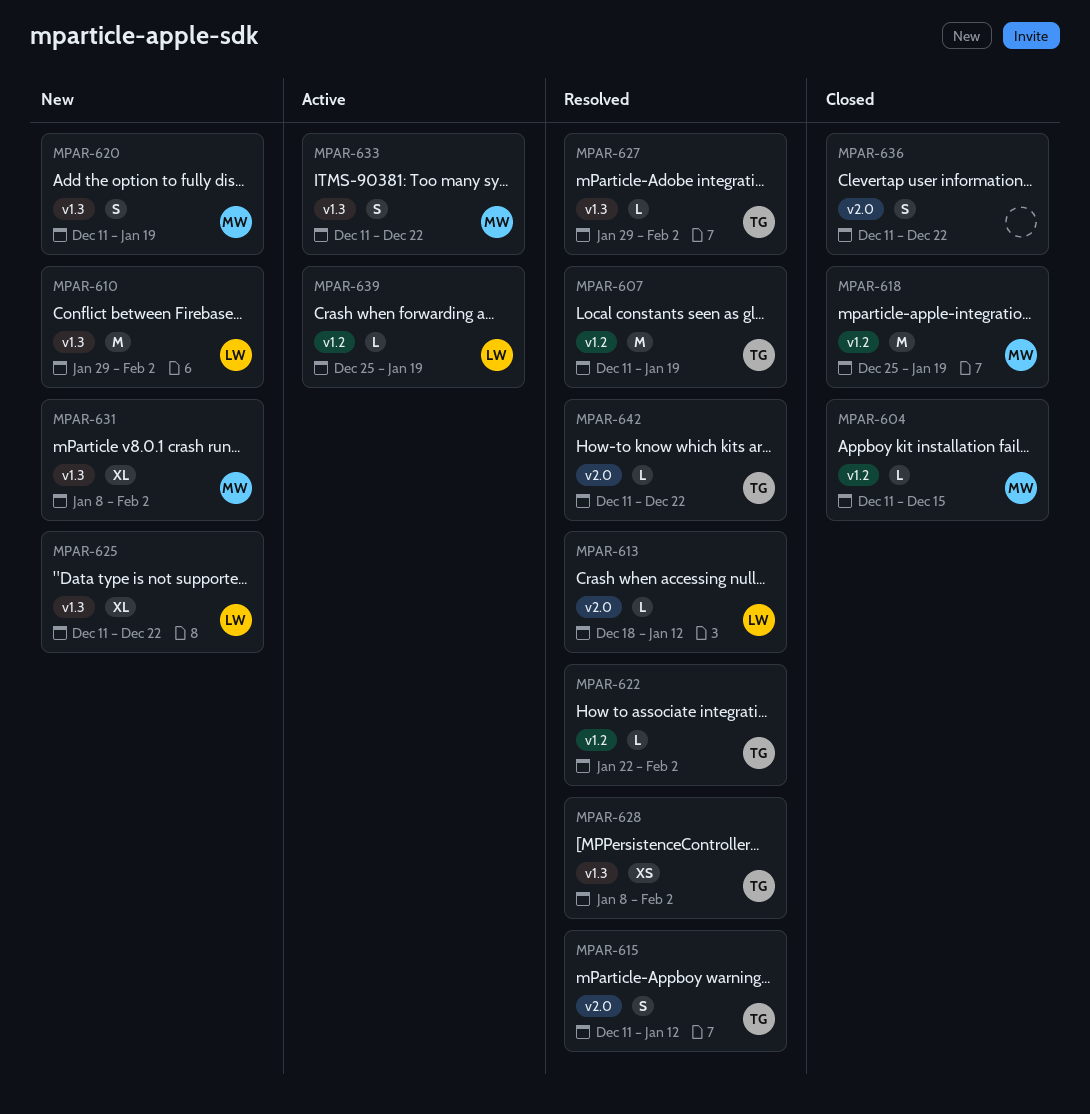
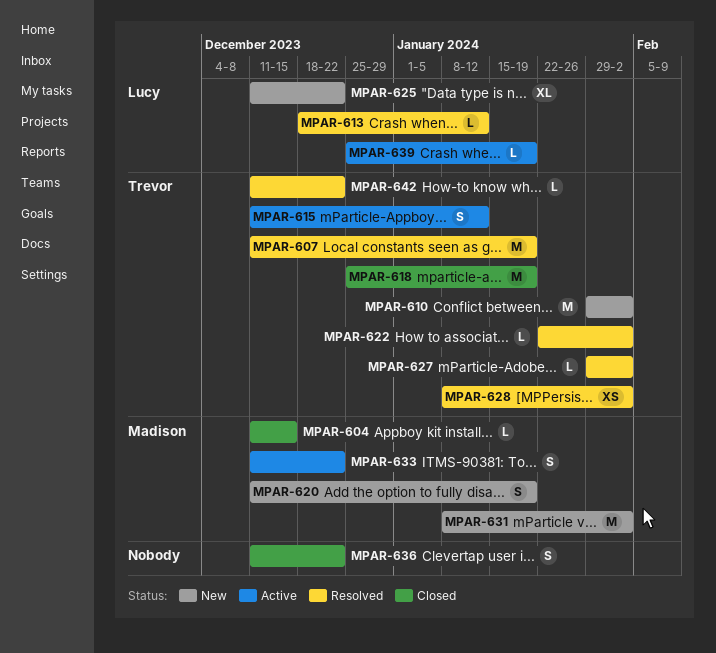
MPAR-610, owner: Lucy -> Trevor
MPAR-615, status: Resolved -> Active
MPAR-618, owner: Madison -> Trevor
MPAR-631, estimate: XL -> M

